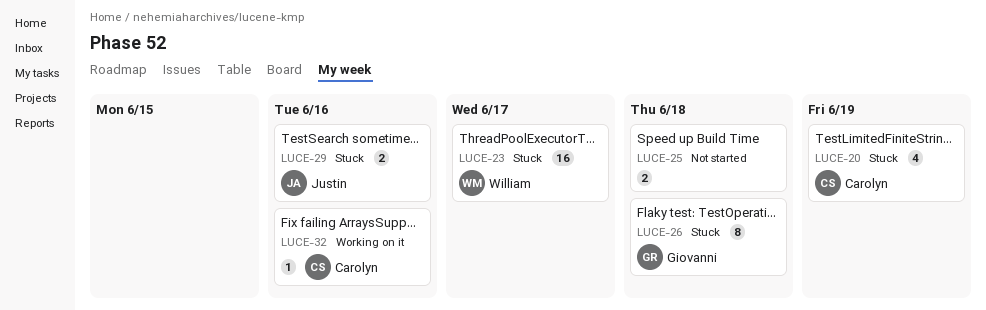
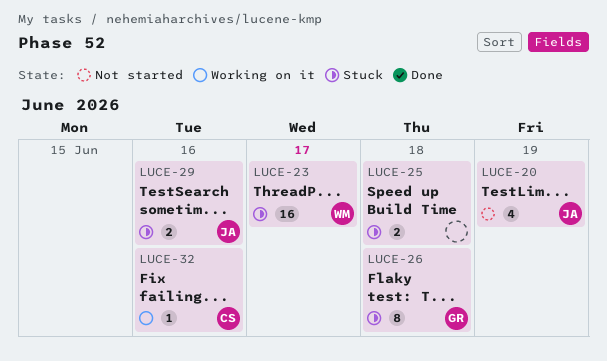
LUCE-20, status: Stuck -> Not started
LUCE-20, owner: Carolyn -> Justin
LUCE-25, status: Not started -> Stuck

